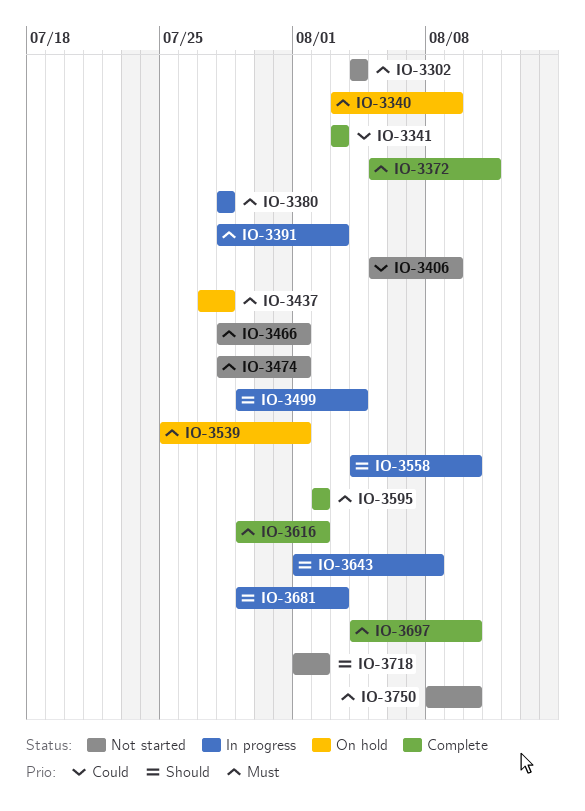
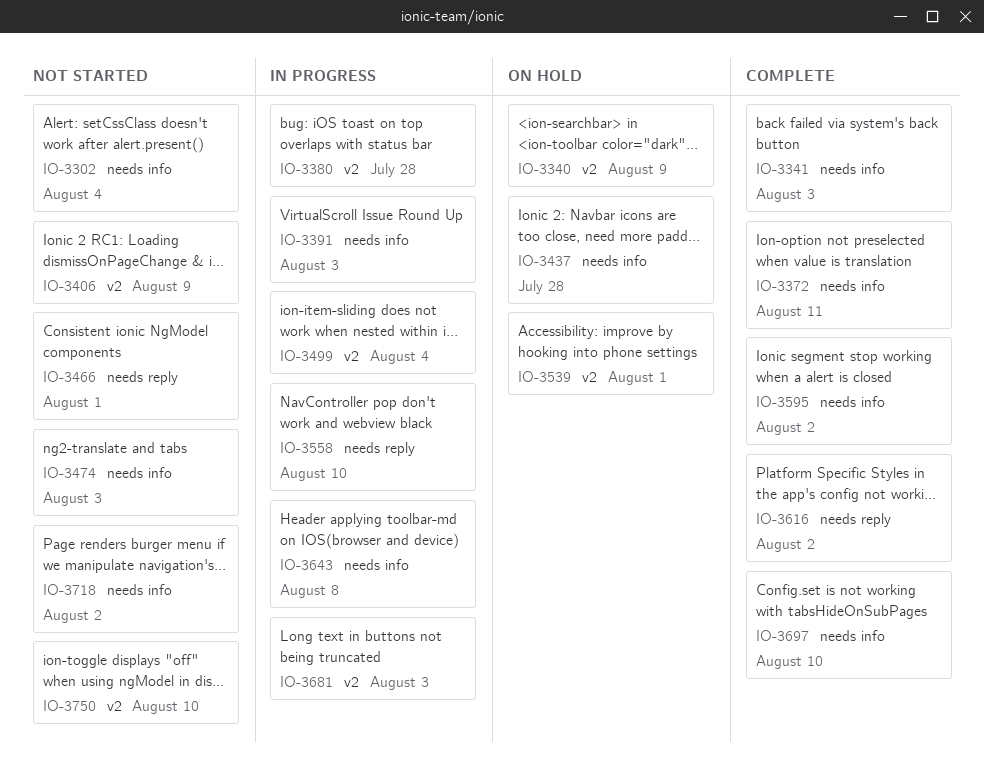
IO-3474, due: Aug 1 -> Aug 3

